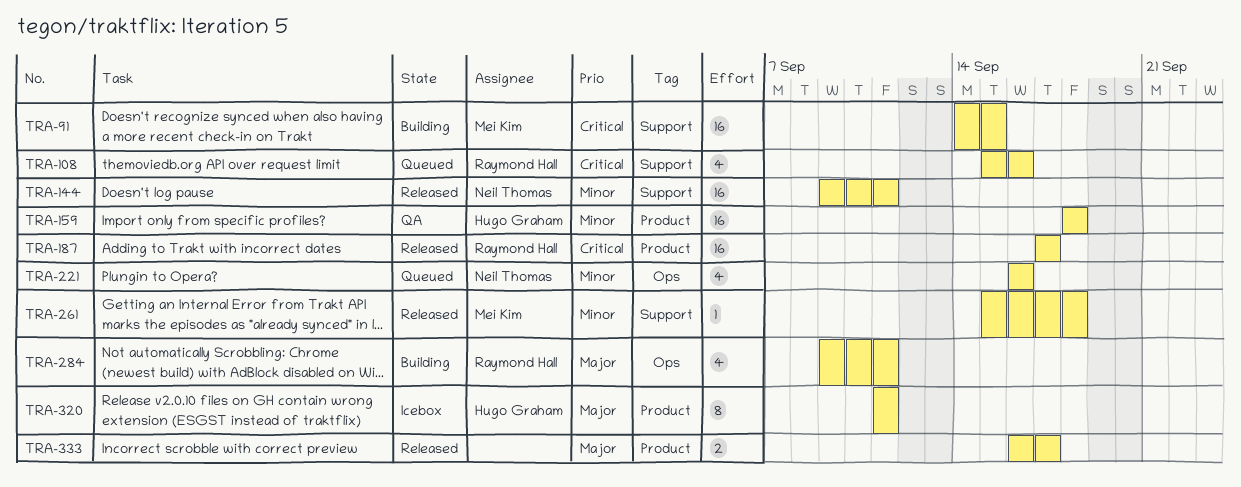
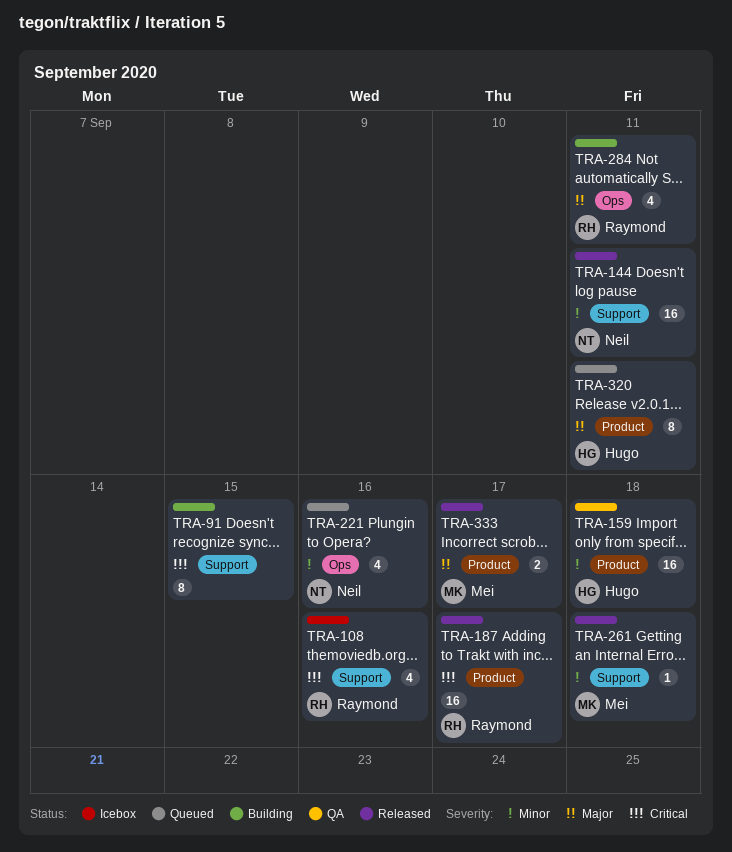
TRA-91, owner: Mei Kim -> none
TRA-91, estimate: 16 -> 8
TRA-108, status: Queued -> Icebox
TRA-320, status: Icebox -> Queued
TRA-333, owner: none -> Mei Kim

